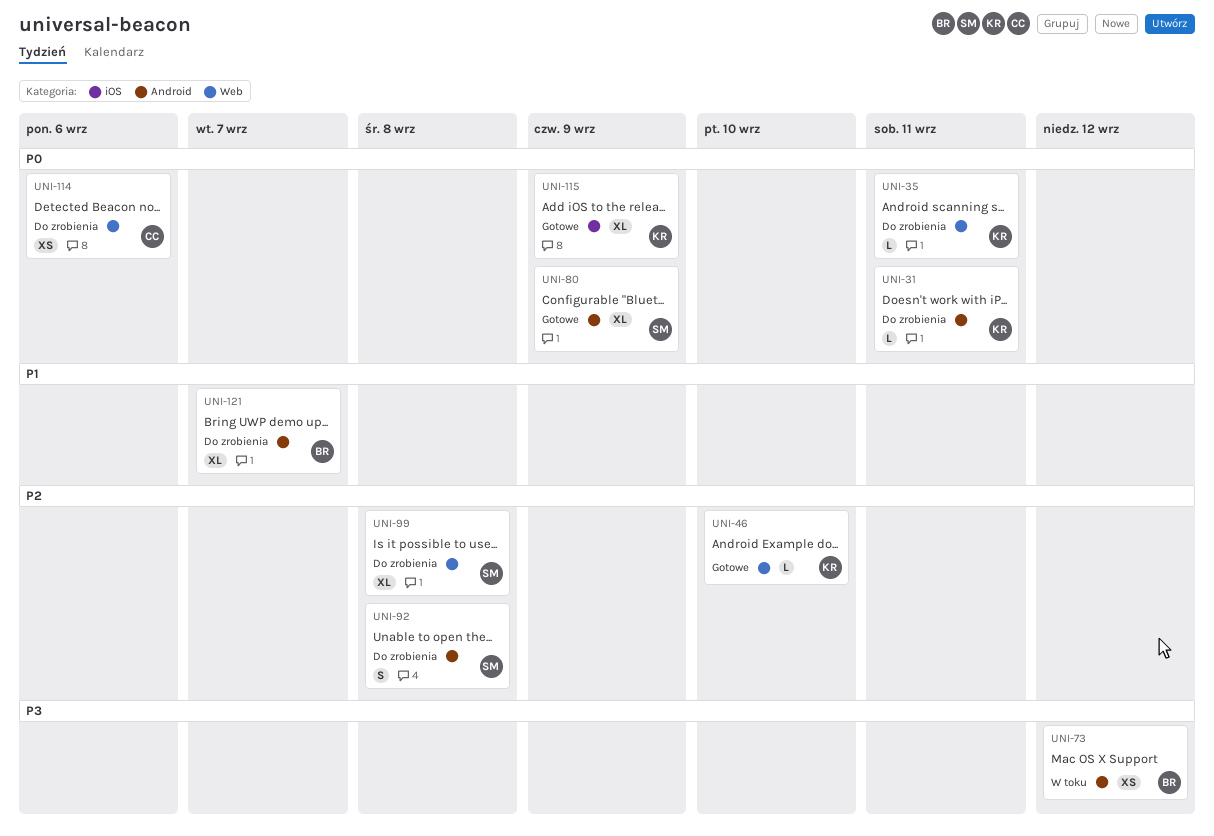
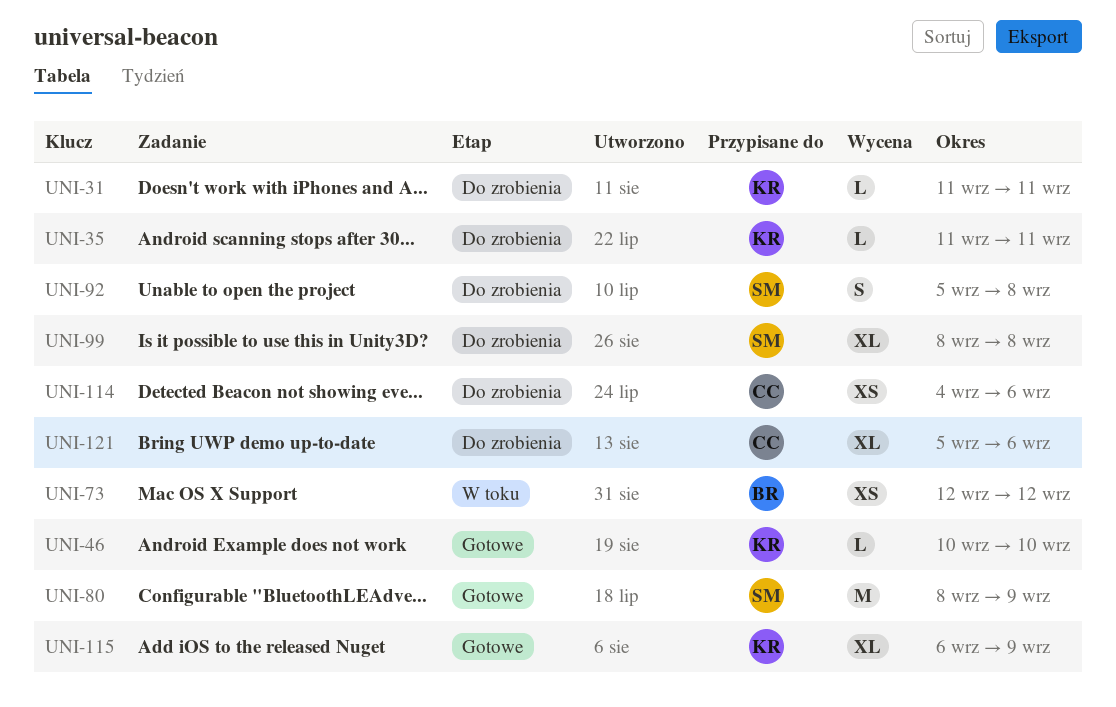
UNI-80, estimate: XL -> M
UNI-121, owner: BR -> CC
UNI-121, due: Sep 7 -> Sep 6

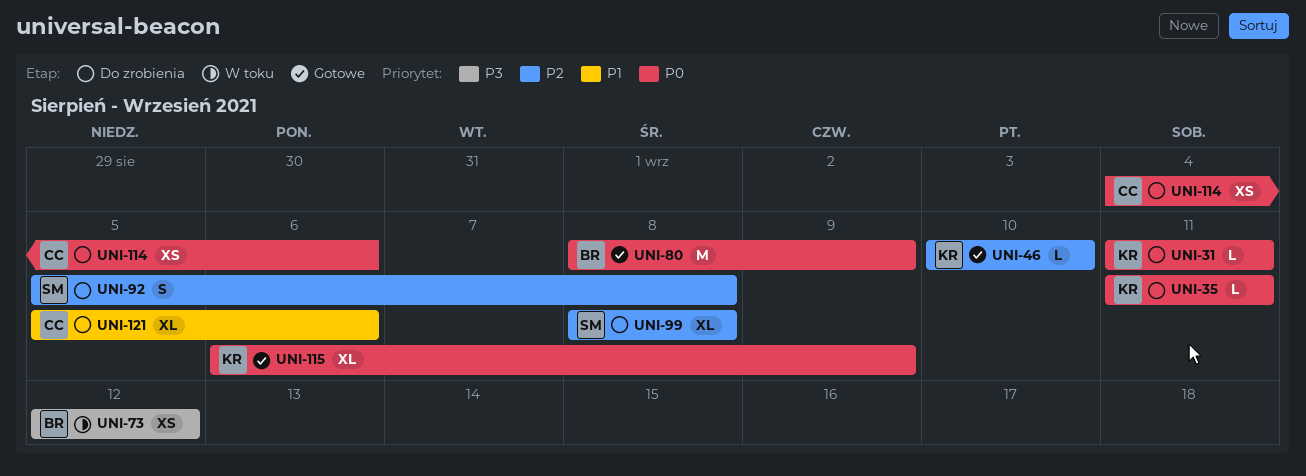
UNI-80, owner: SM -> BR

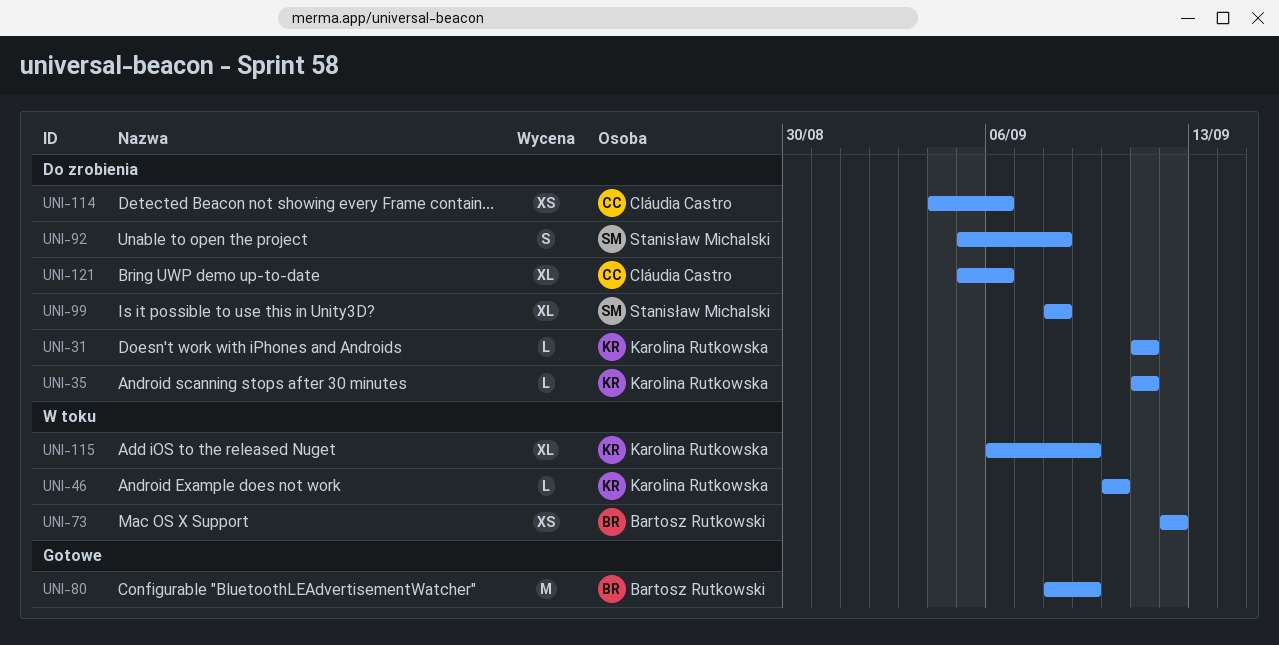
UNI-46, status: Gotowe -> W toku
UNI-115, status: Gotowe -> W toku

